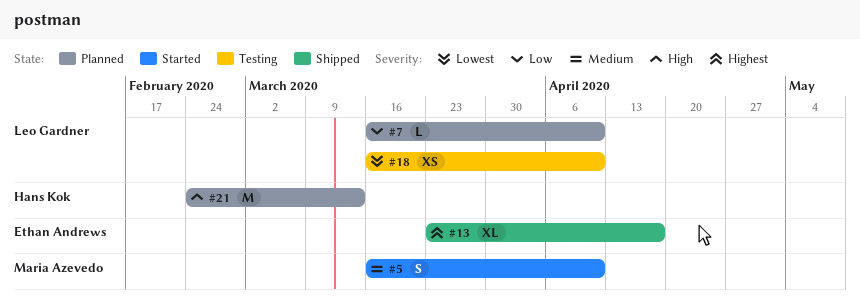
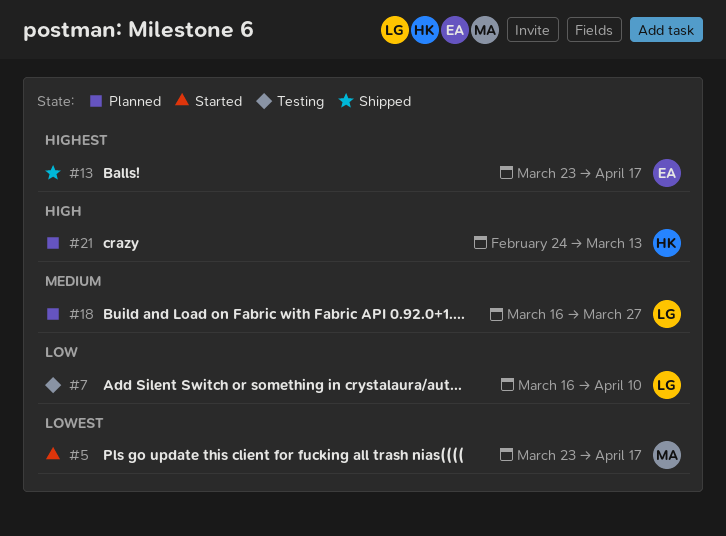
#5, priority: Medium -> Lowest
#5, start: Mar 16 -> Mar 23
#5, due: Apr 10 -> Apr 17
#7, status: Planned -> Testing
#18, status: Testing -> Planned
#18, priority: Lowest -> Medium
#18, due: Apr 10 -> Mar 27

